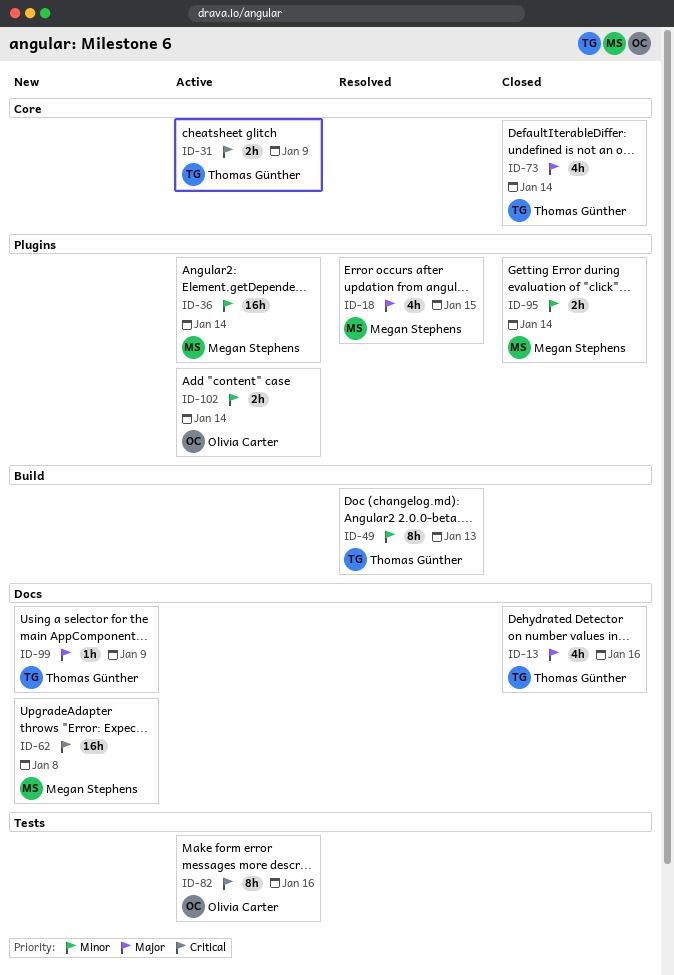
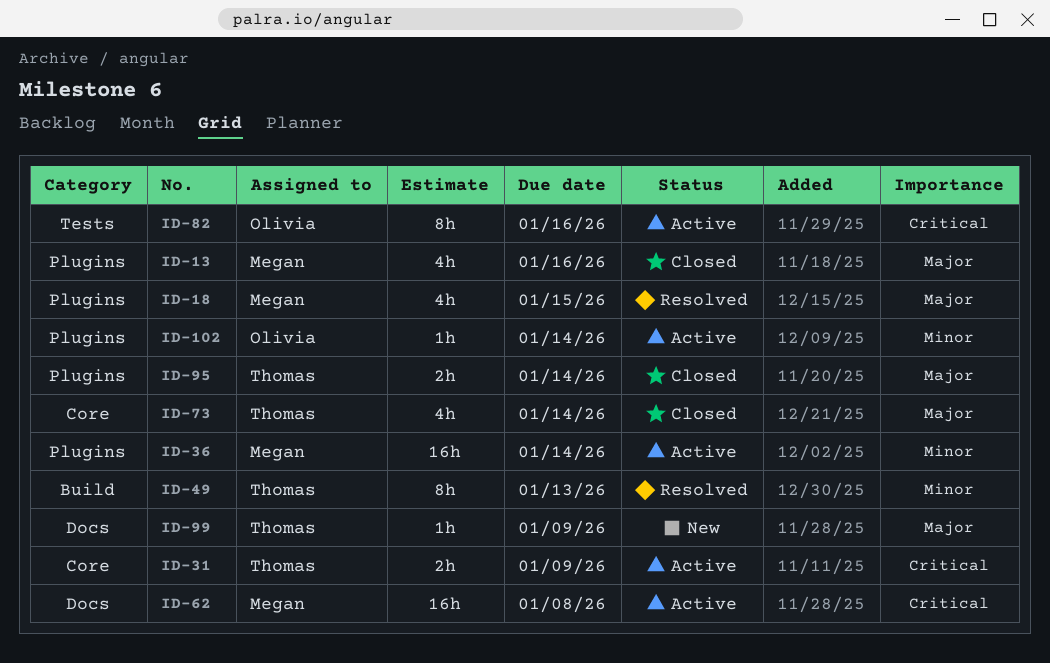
ID-13, owner: Thomas Günther -> Megan Stephens
ID-13, label: Docs -> Plugins
ID-62, status: New -> Active
ID-95, owner: Megan Stephens -> Thomas Günther
ID-95, priority: Minor -> Major
ID-102, estimate: 2h -> 1h

